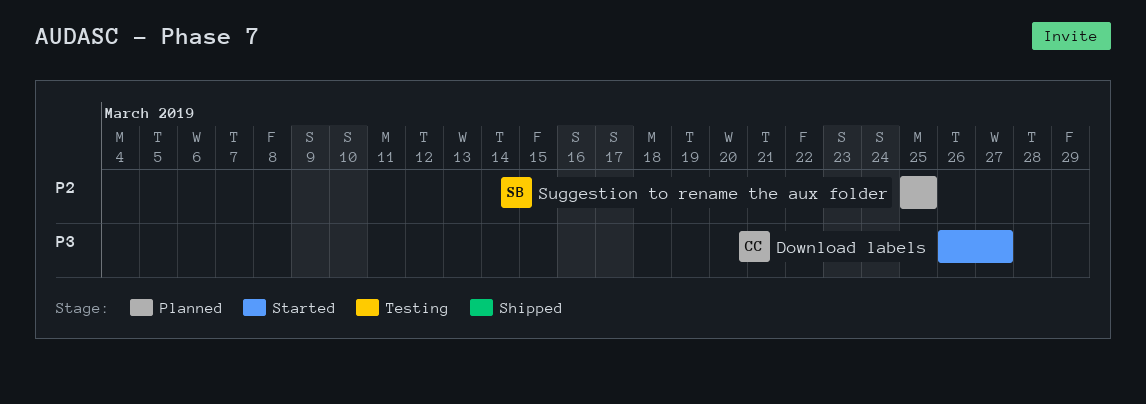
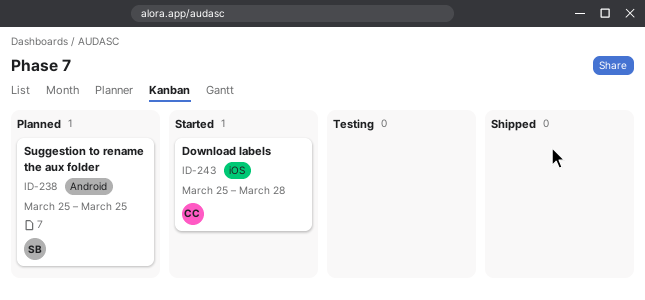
Download labels, start: Mar 26 -> Mar 25
Download labels, due: Mar 27 -> Mar 28

